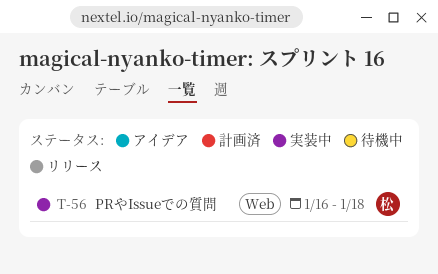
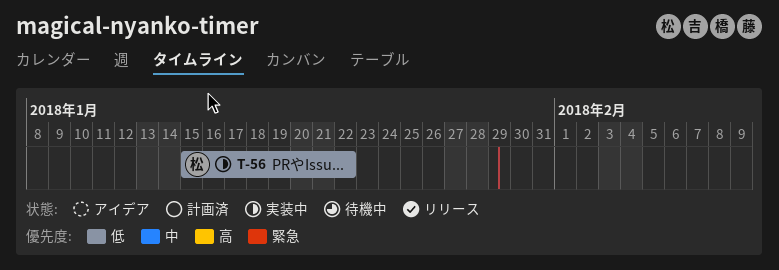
T-56, start: Jan 16 -> Jan 15
T-56, due: Jan 18 -> Jan 22

